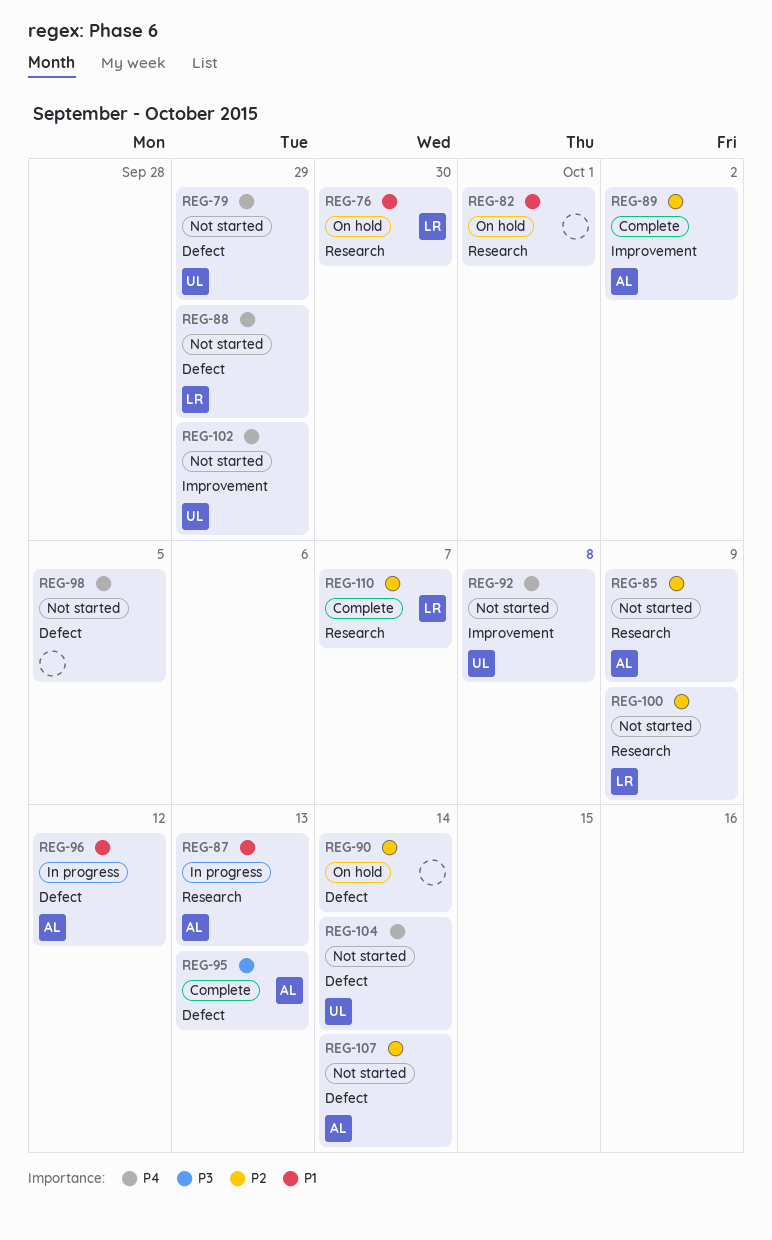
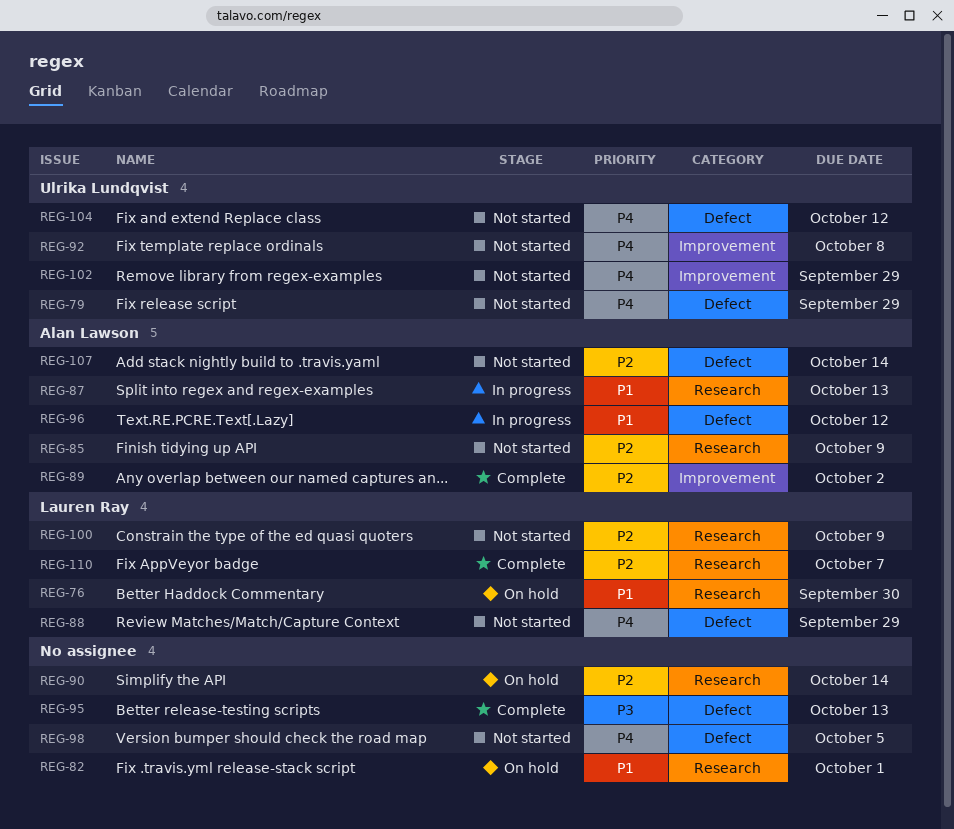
REG-90, label: Defect -> Research
REG-95, owner: Alan Lawson -> none
REG-104, due: Oct 14 -> Oct 12

